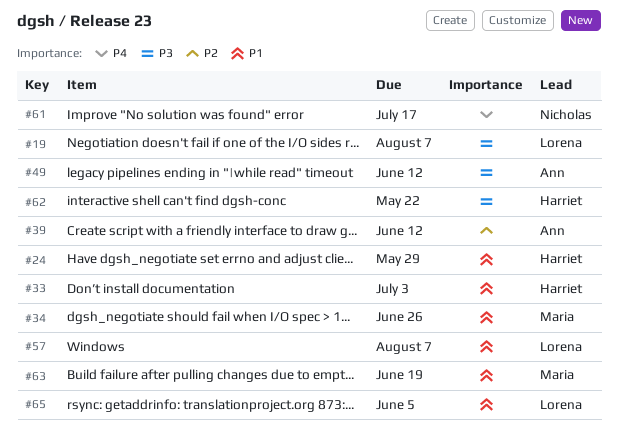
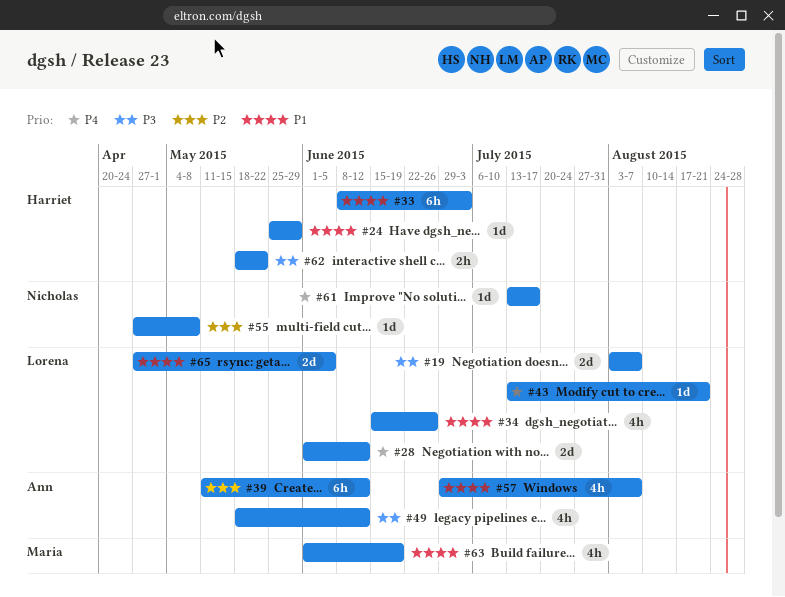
#28: none -> present
#34, owner: Maria -> Lorena
#43: none -> present
#55: none -> present
#57, owner: Lorena -> Ann

